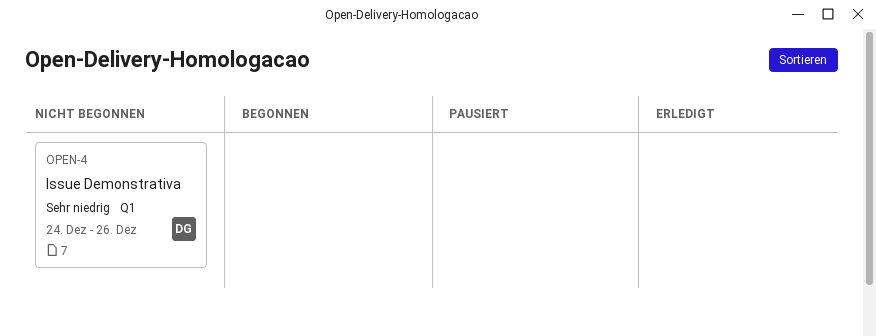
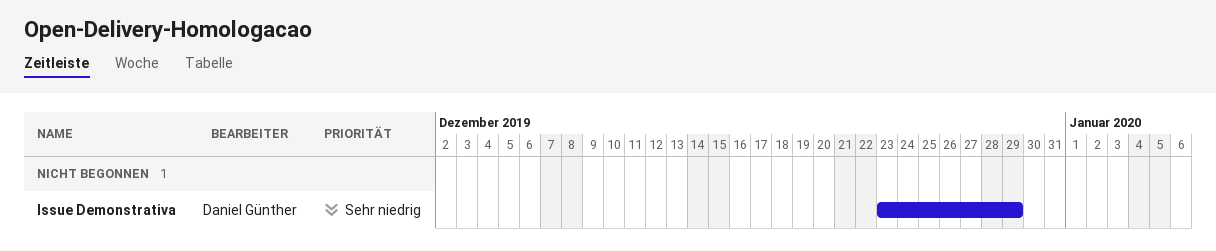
Issue Demonstrativa, start: Dec 24 -> Dec 23
Issue Demonstrativa, due: Dec 26 -> Dec 29

